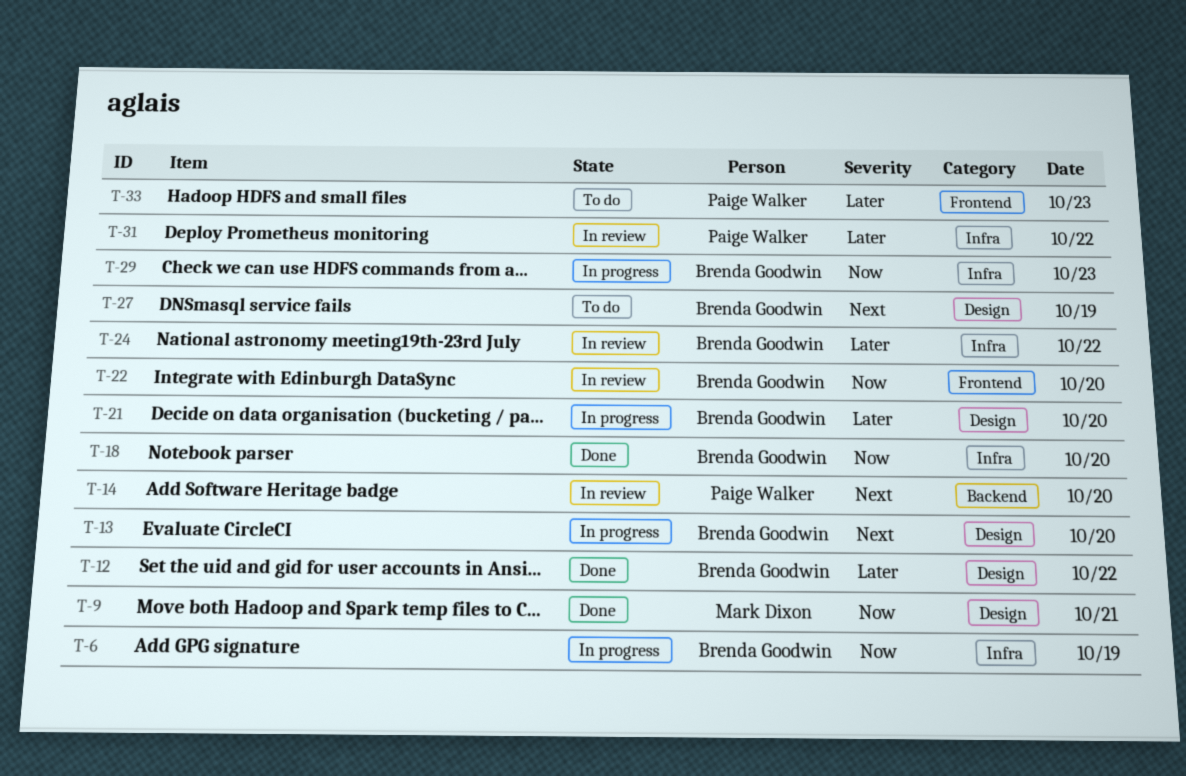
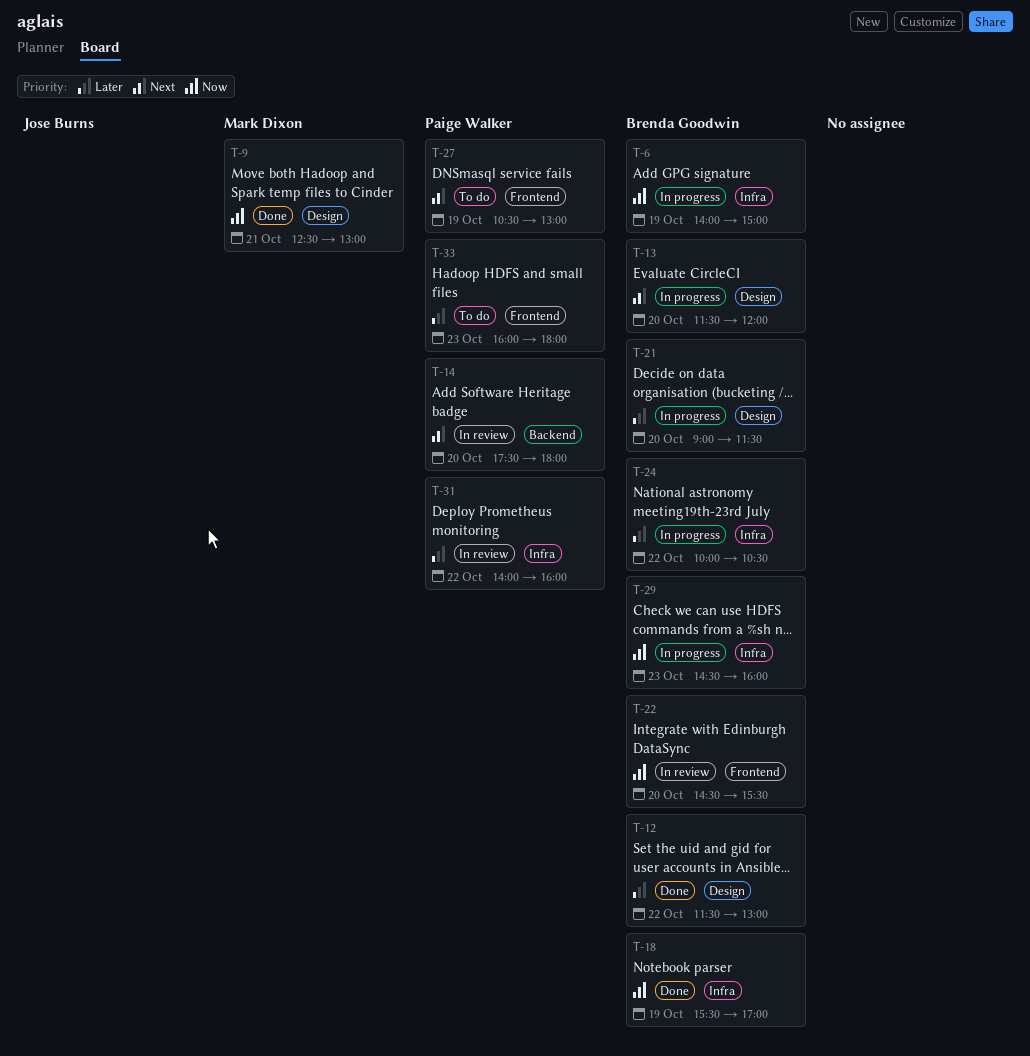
T-18, day: Oct 20 -> Oct 19
T-24, status: In review -> In progress
T-27, owner: Brenda Goodwin -> Paige Walker
T-27, label: Design -> Frontend

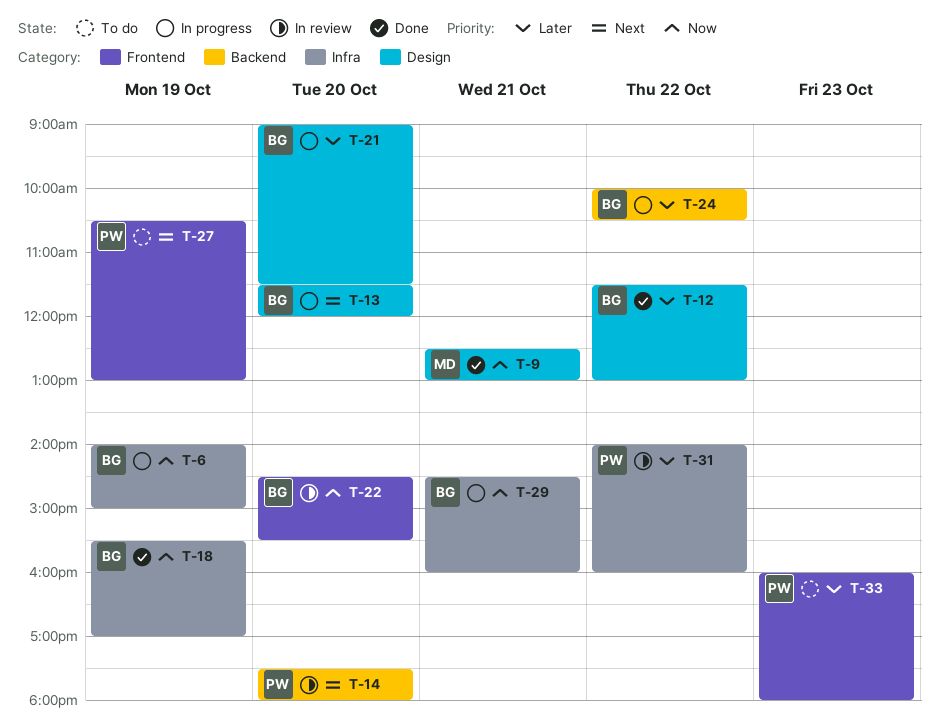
T-24, label: Infra -> Backend
T-29, day: Oct 23 -> Oct 21

